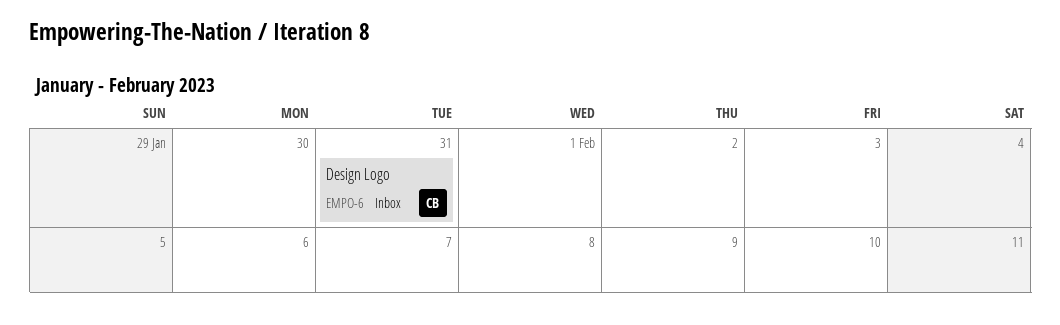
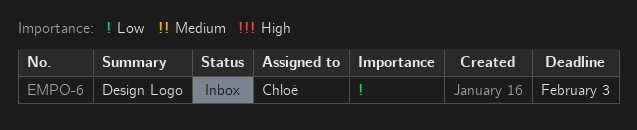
EMPO-6, due: Jan 31 -> Feb 3

